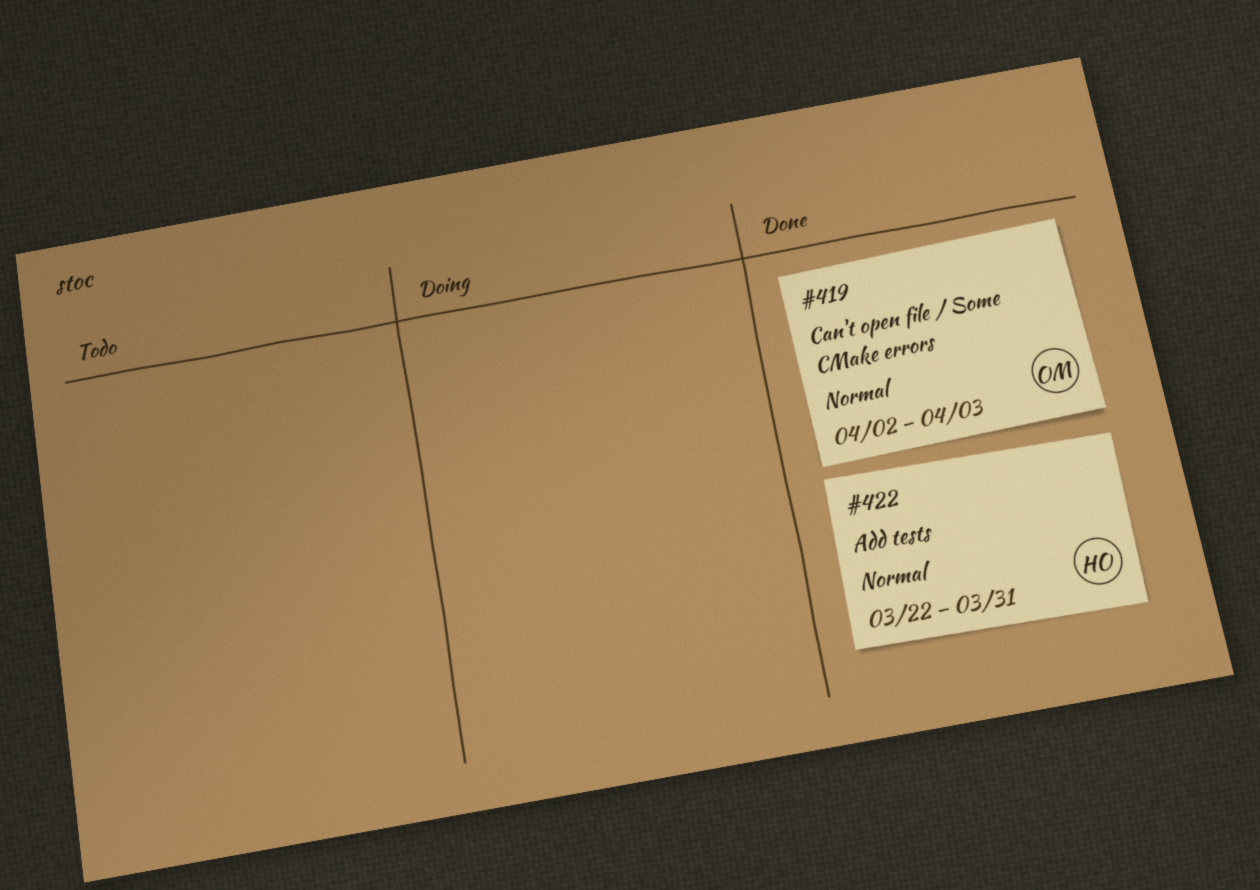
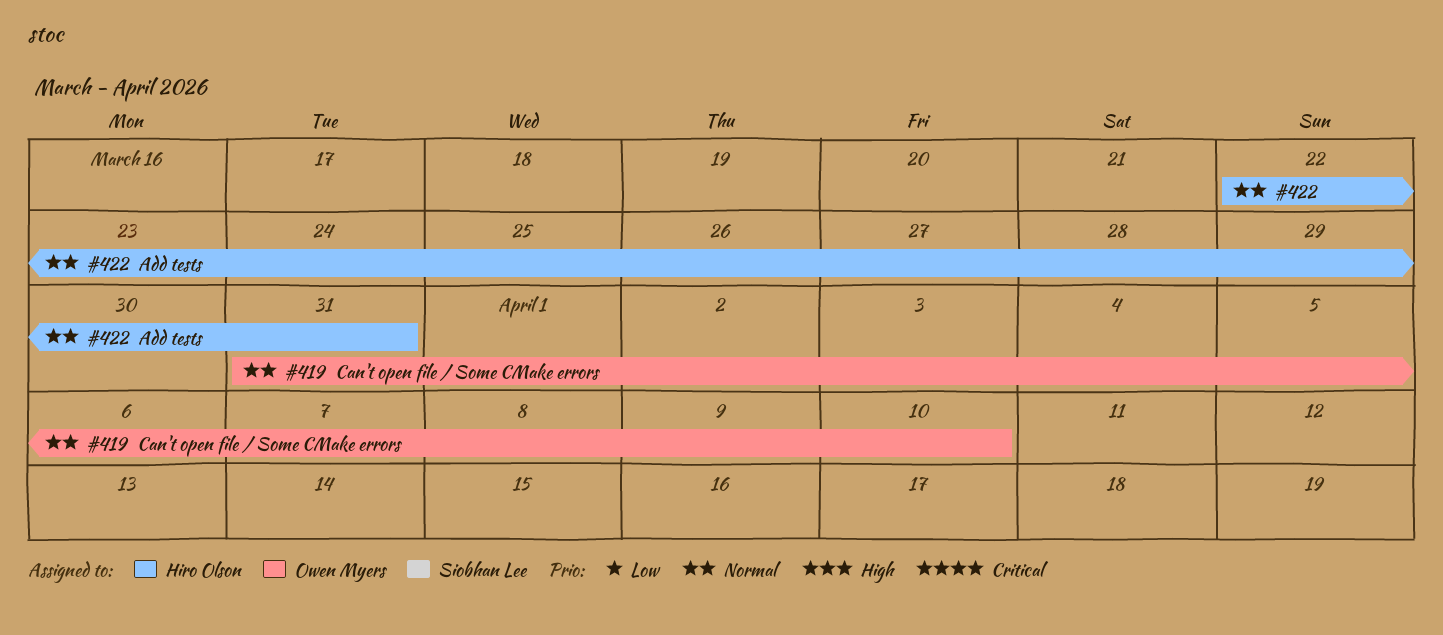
#419, start: Apr 2 -> Mar 31
#419, due: Apr 3 -> Apr 10

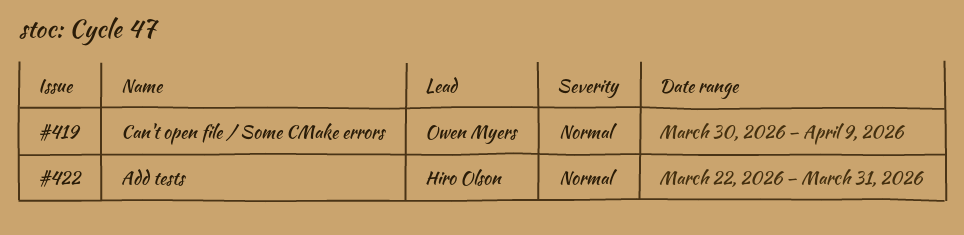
#419, start: Mar 31 -> Mar 30
#419, due: Apr 10 -> Apr 9

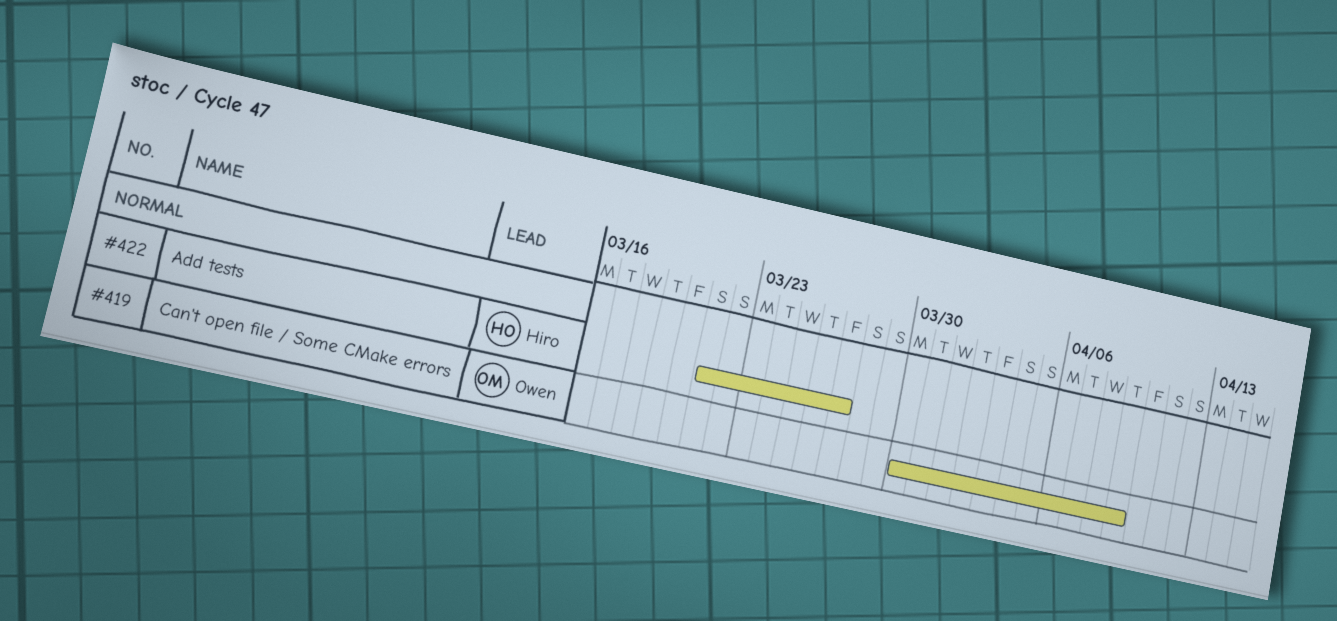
#422, start: Mar 22 -> Mar 21
#422, due: Mar 31 -> Mar 27

